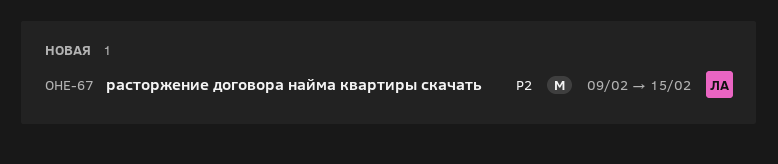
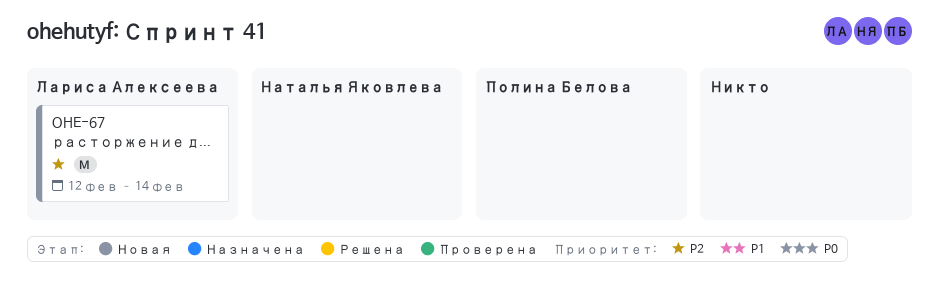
OHE-67, start: Feb 9 -> Feb 12
OHE-67, due: Feb 15 -> Feb 14

